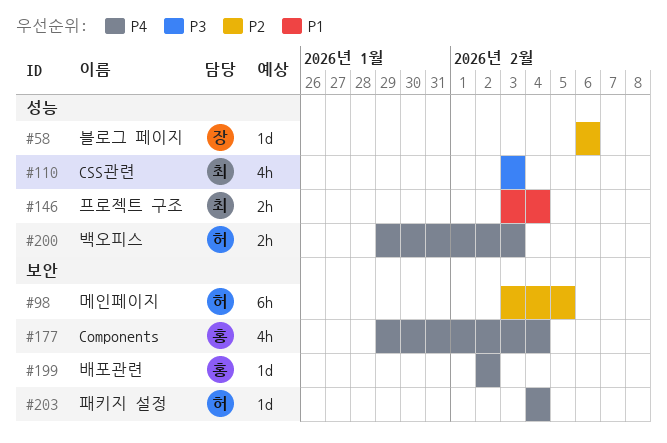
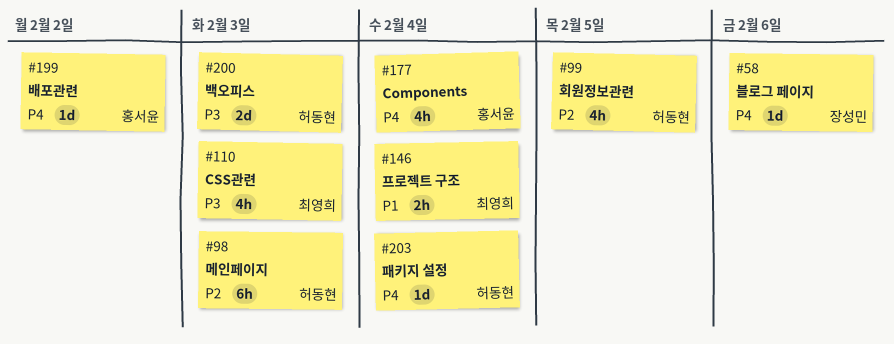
#58, priority: P2 -> P4
#98, due: Feb 5 -> Feb 3
#99: none -> present
#200, priority: P4 -> P3
#200, estimate: 2h -> 2d

